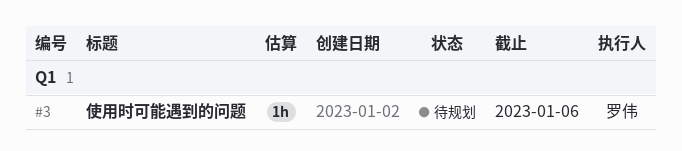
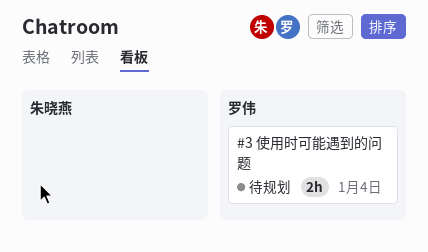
#3, estimate: 1h -> 2h
#3, due: Jan 6 -> Jan 4

